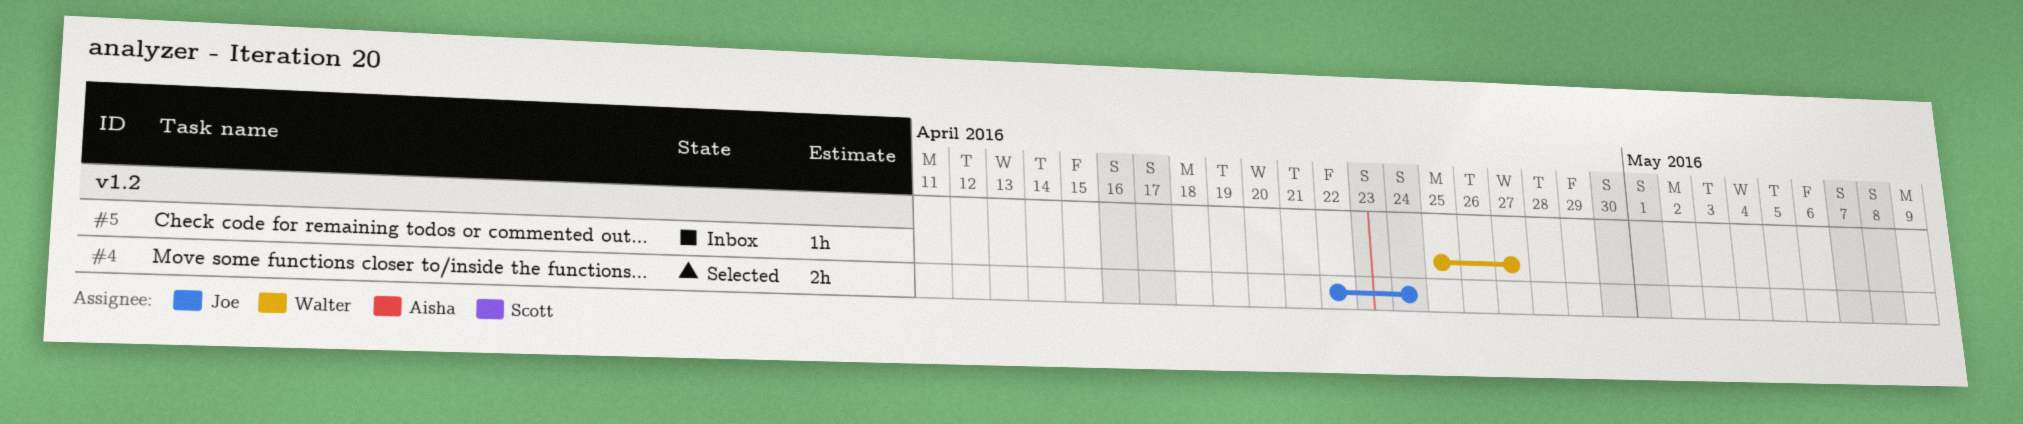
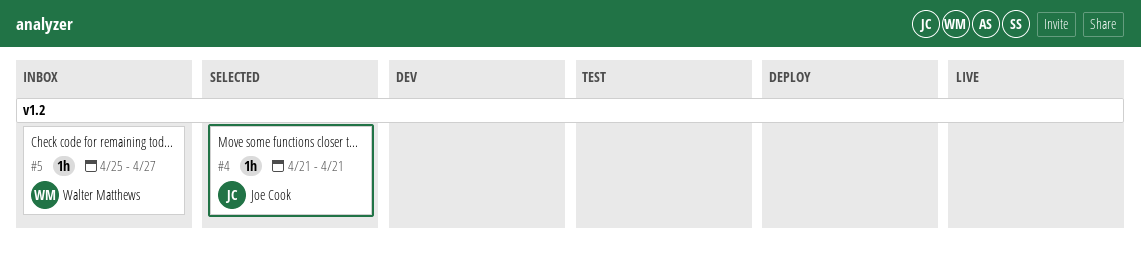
#4, estimate: 2h -> 1h
#4, start: Apr 22 -> Apr 21
#4, due: Apr 24 -> Apr 21

